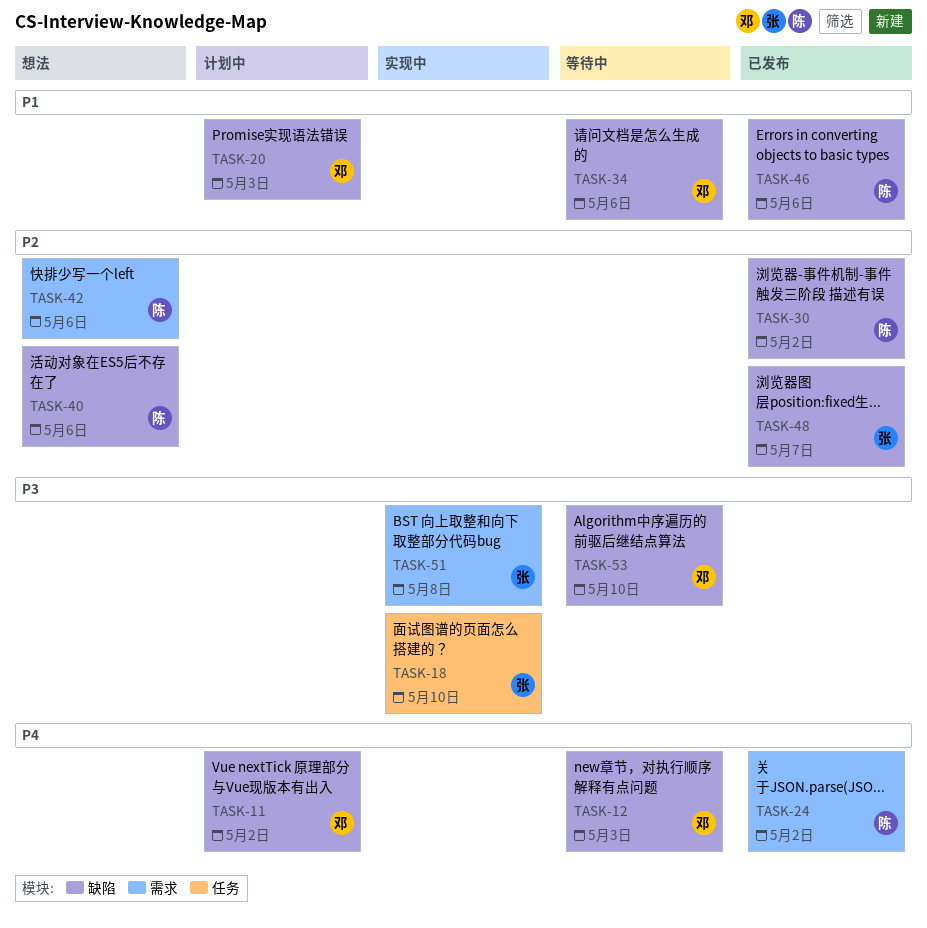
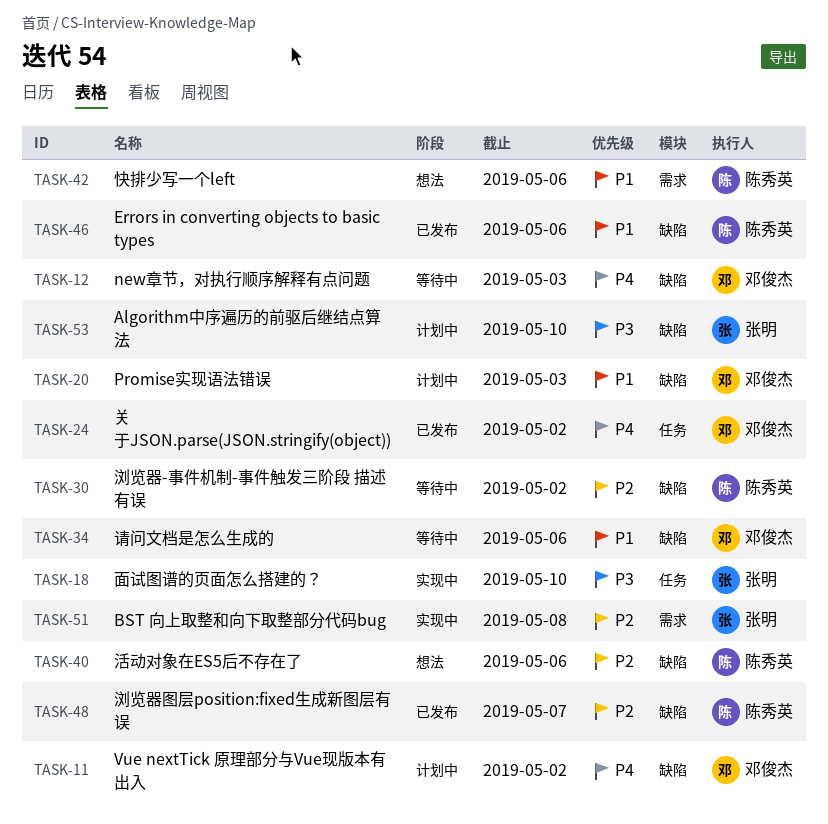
TASK-24, owner: 陈秀英 -> 邓俊杰
TASK-24, label: 需求 -> 任务
TASK-30, status: 已发布 -> 等待中
TASK-42, priority: P2 -> P1
TASK-48, owner: 张明 -> 陈秀英
TASK-51, priority: P3 -> P2
TASK-53, status: 等待中 -> 计划中
TASK-53, owner: 邓俊杰 -> 张明

